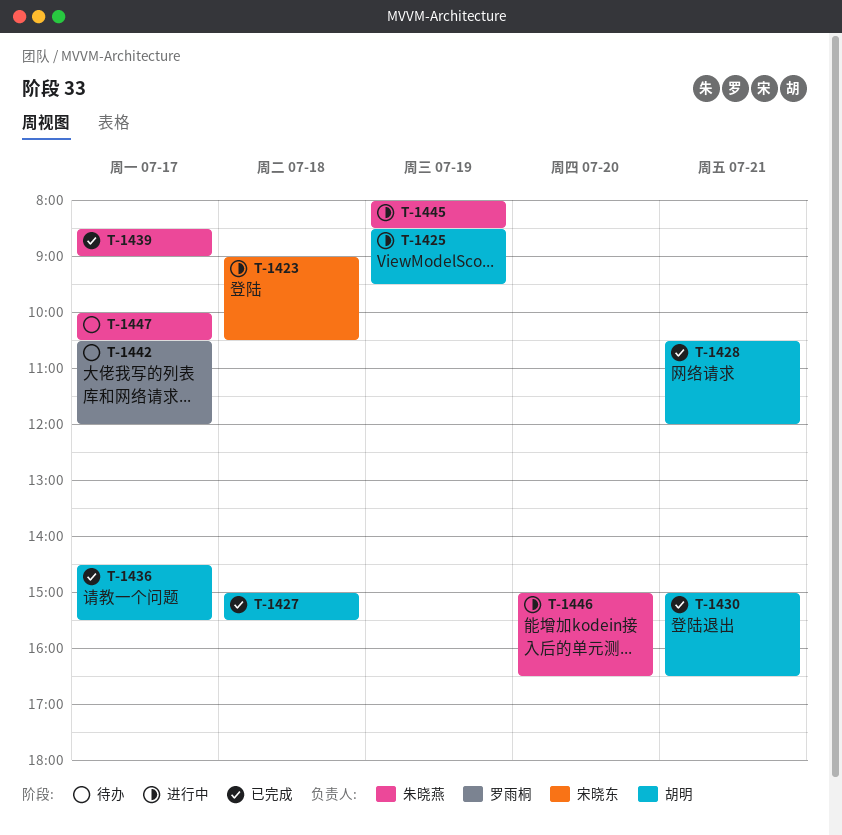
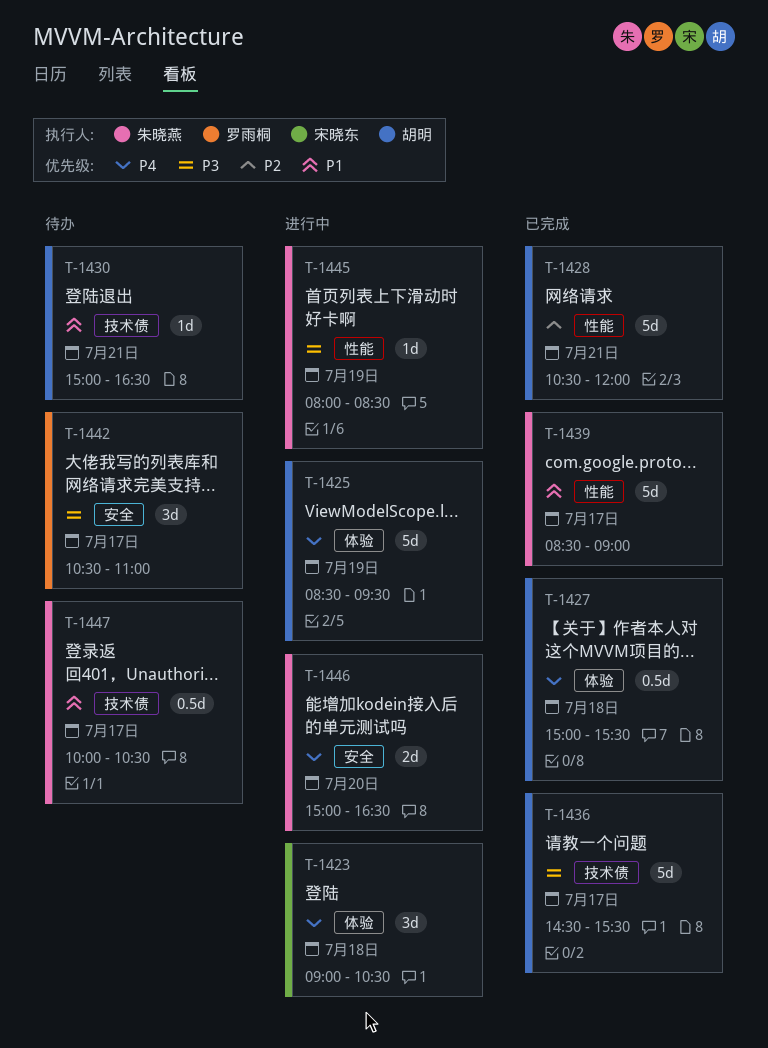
T-1430, status: 已完成 -> 待办
T-1442, ends: 12:00 -> 11:00

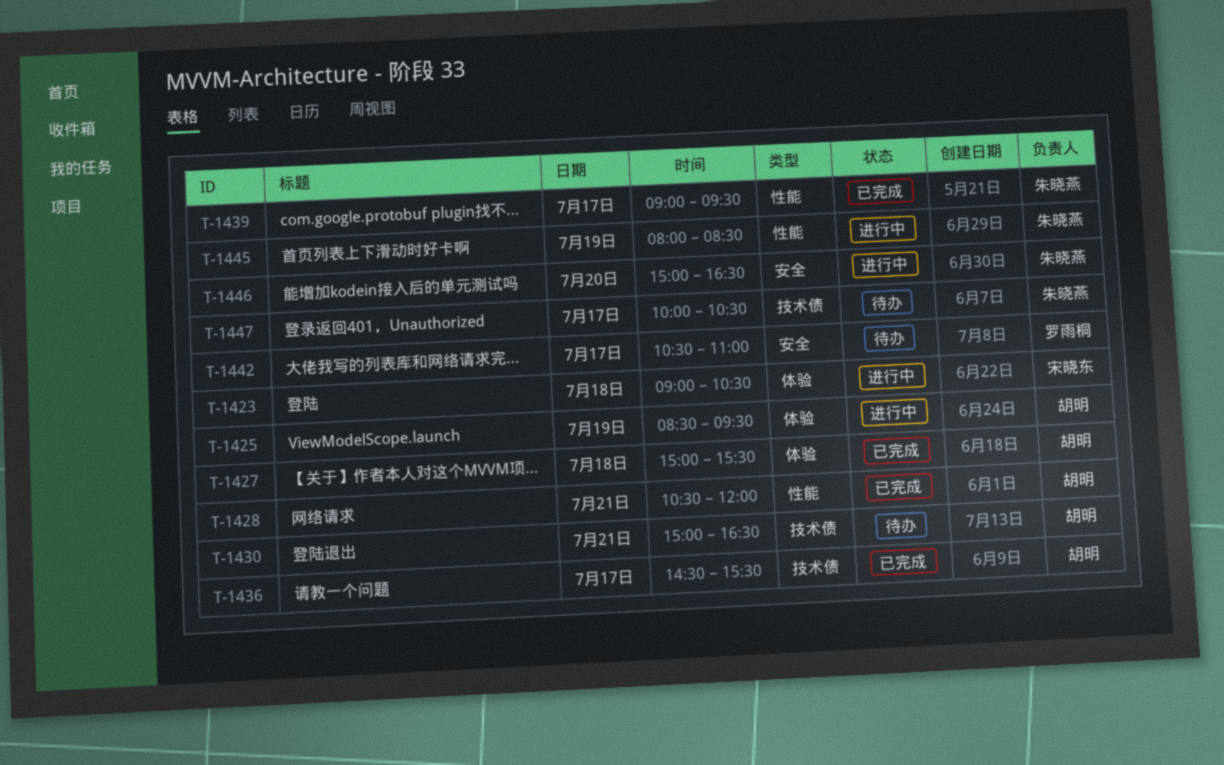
T-1439, begins: 08:30 -> 09:00
T-1439, ends: 09:00 -> 09:30

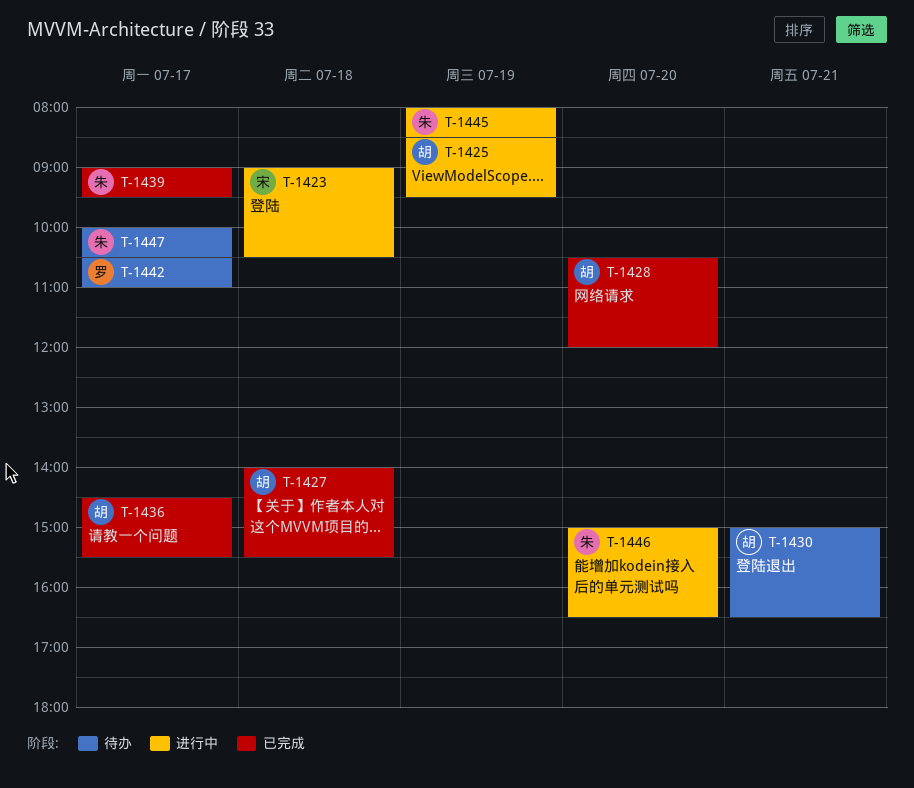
T-1427, begins: 15:00 -> 14:00
T-1428, day: Jul 21 -> Jul 20

